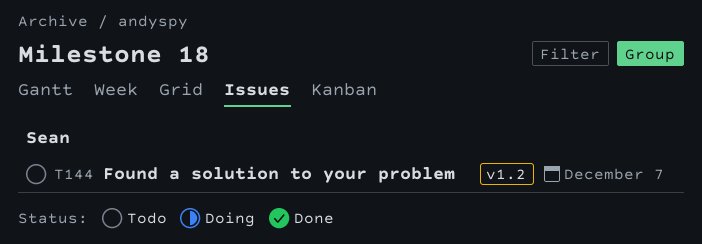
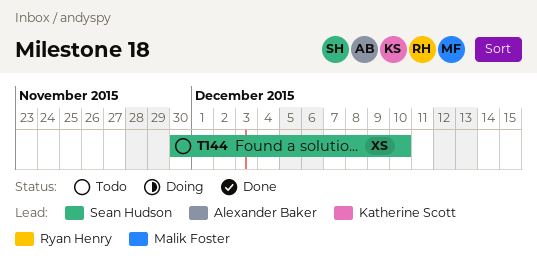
T144, due: Dec 7 -> Dec 10

